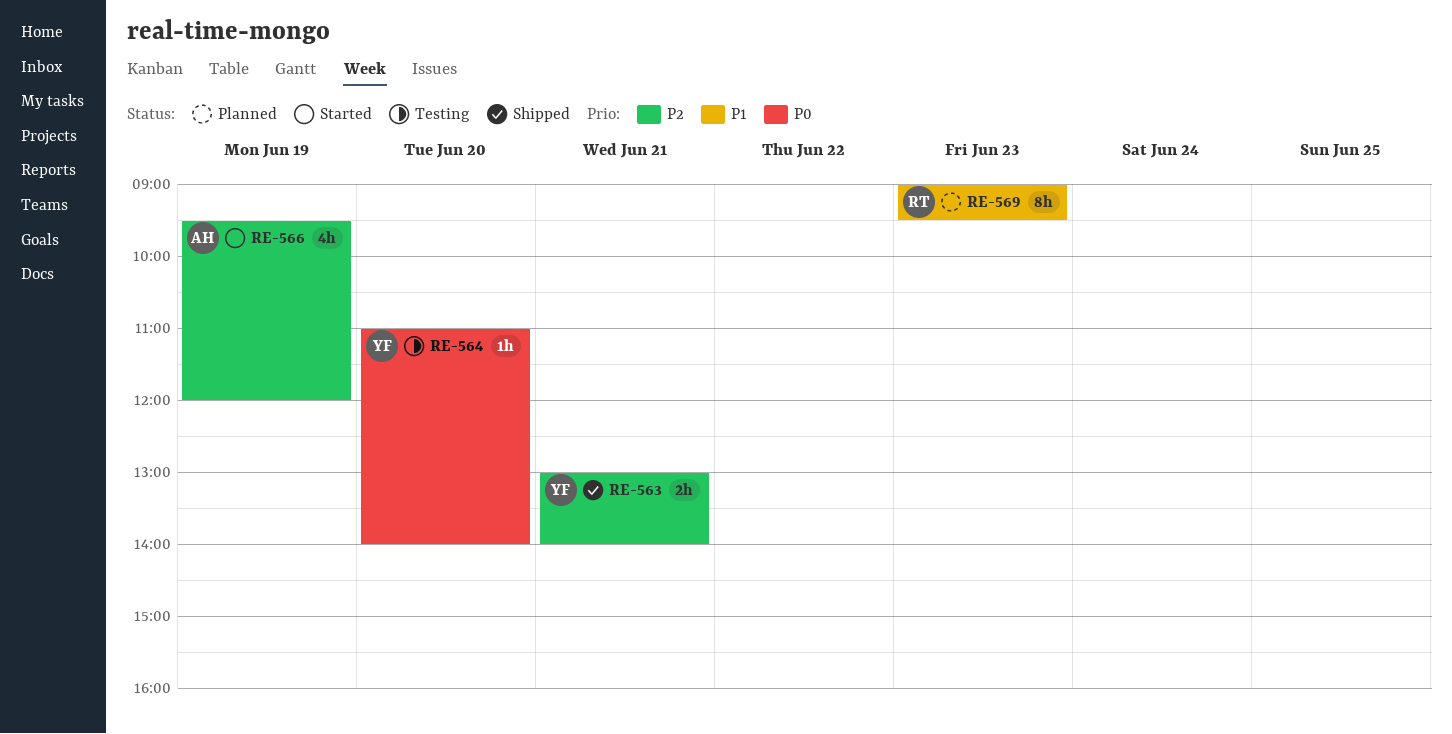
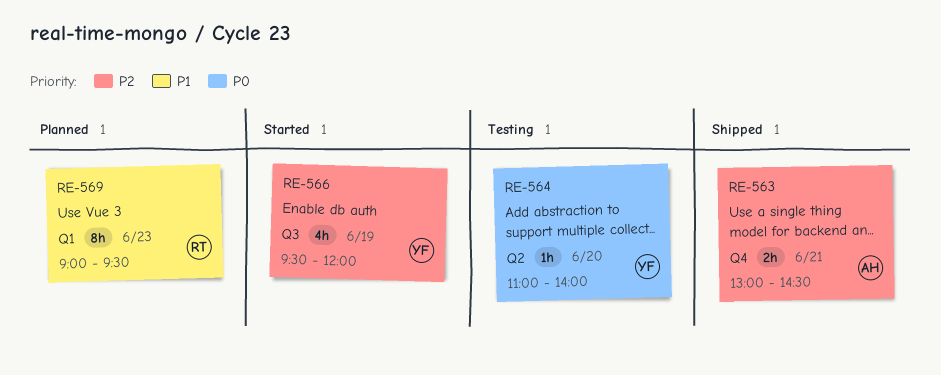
RE-563, owner: YF -> AH
RE-563, ends: 14:00 -> 14:30
RE-566, owner: AH -> YF

